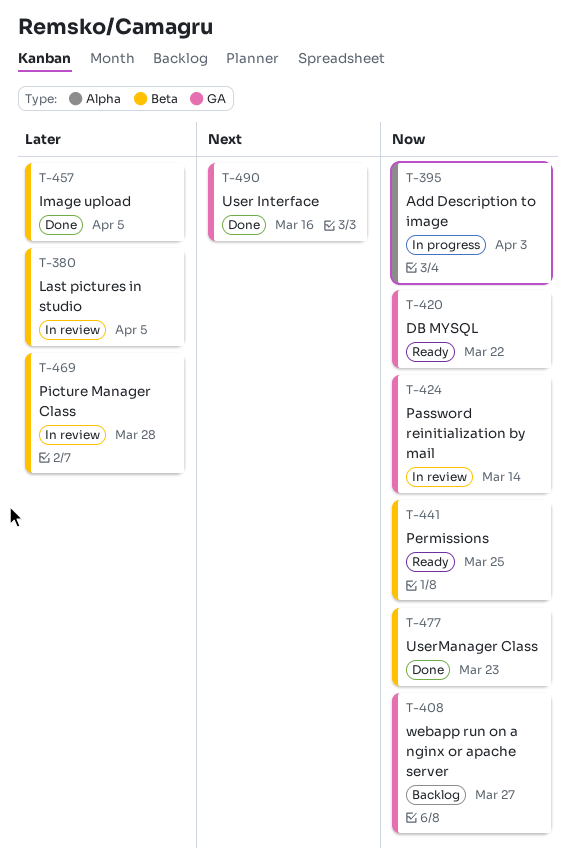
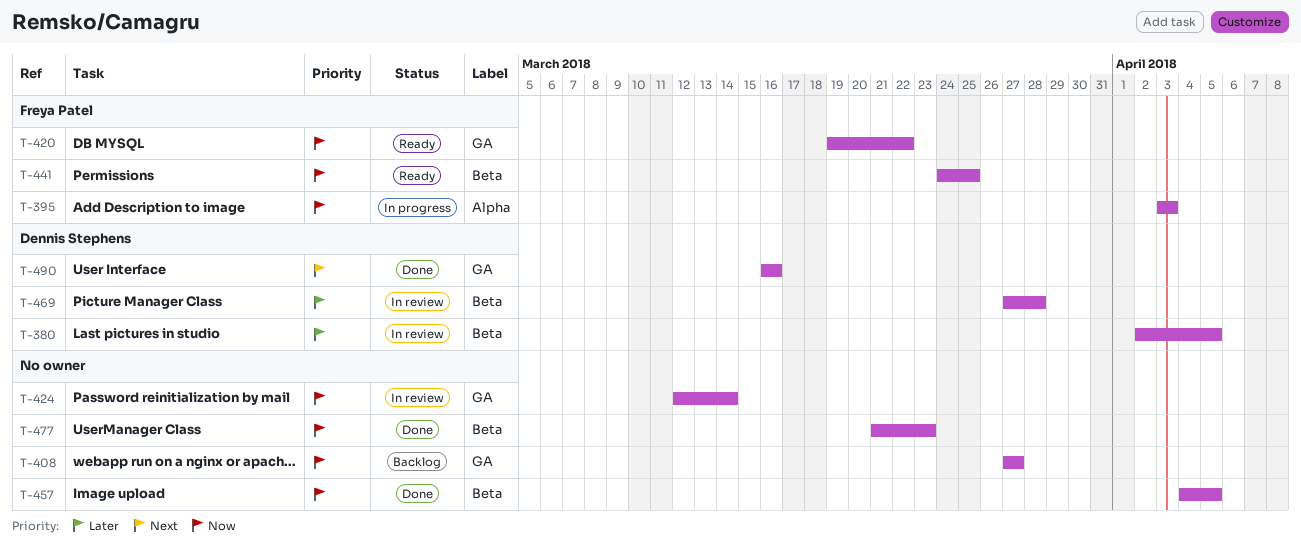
T-457, priority: Later -> Now

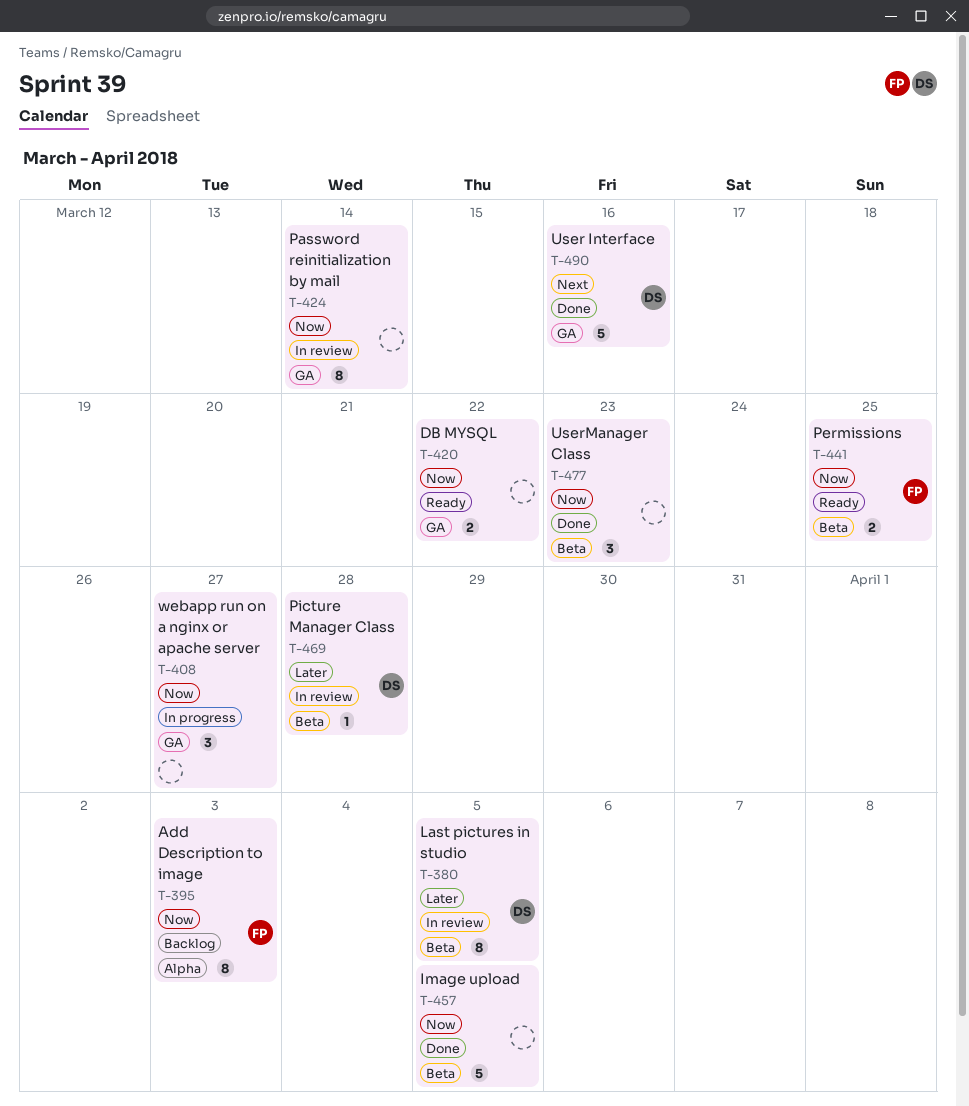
T-395, status: In progress -> Backlog
T-408, status: Backlog -> In progress
T-420, owner: Freya Patel -> none

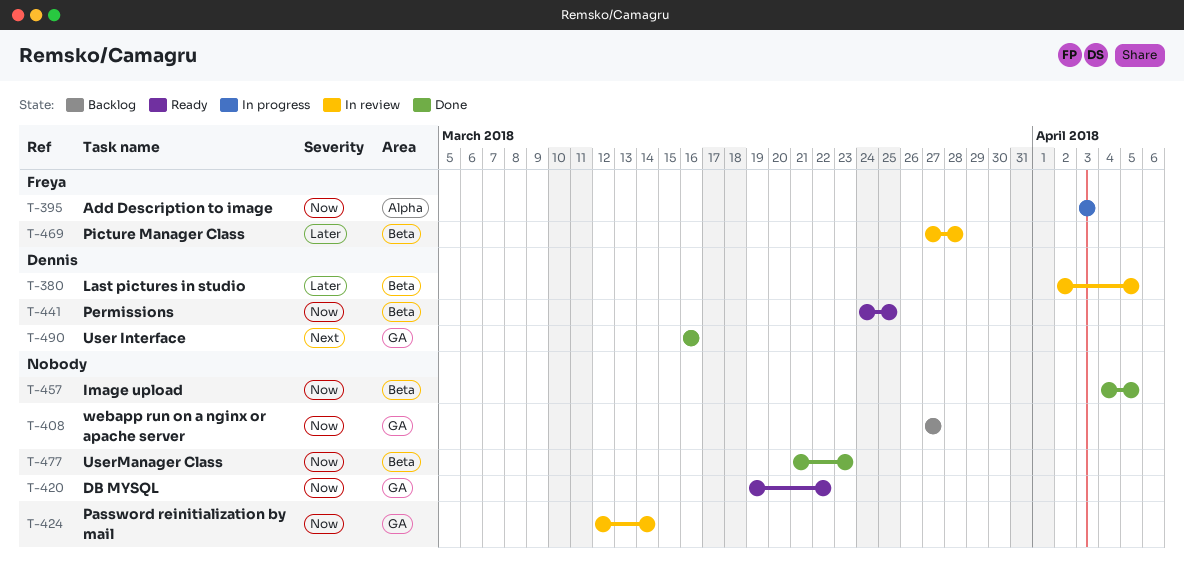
T-395, status: Backlog -> In progress
T-408, status: In progress -> Backlog
T-441, owner: Freya -> Dennis
T-469, owner: Dennis -> Freya

